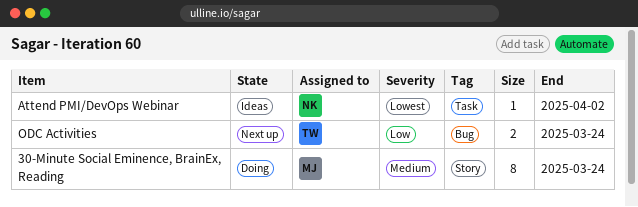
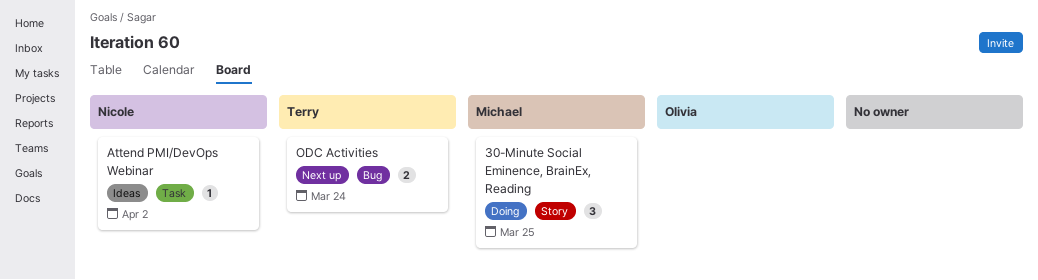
30-Minute Social Eminence, BrainEx, Reading, estimate: 8 -> 3
30-Minute Social Eminence, BrainEx, Reading, due: Mar 24 -> Mar 25

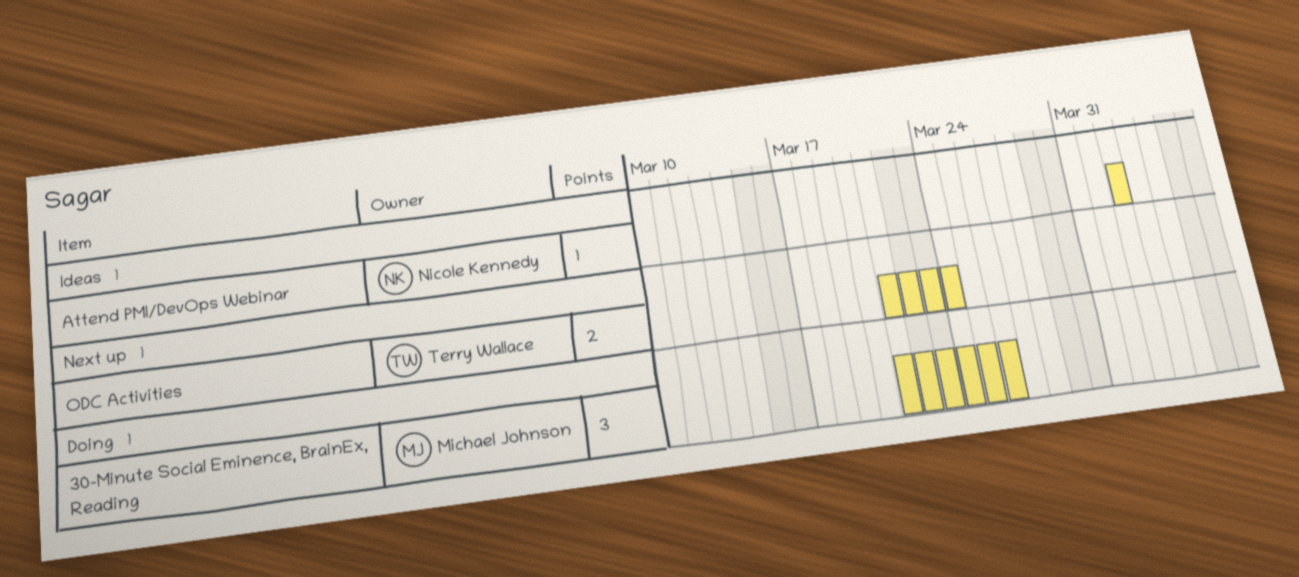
30-Minute Social Eminence, BrainEx, Reading, due: Mar 25 -> Mar 26

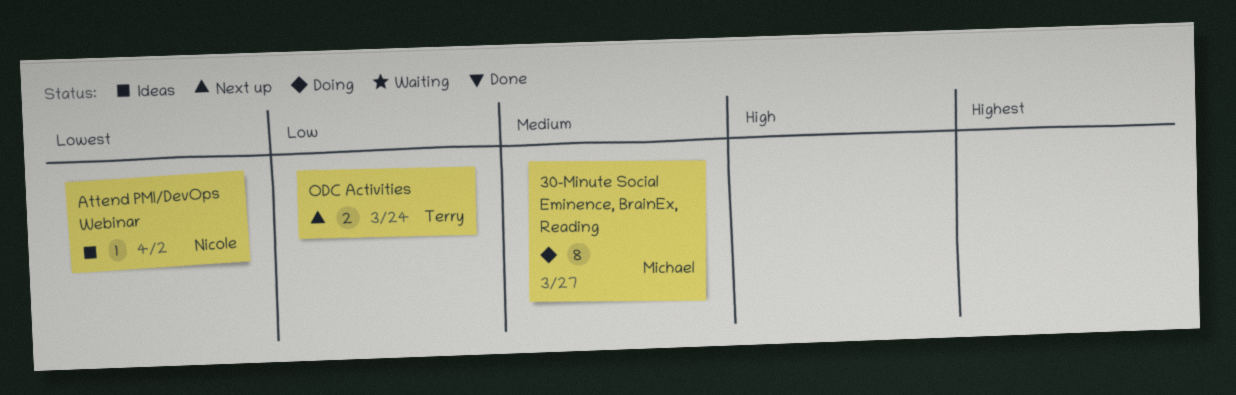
30-Minute Social Eminence, BrainEx, Reading, estimate: 3 -> 8
30-Minute Social Eminence, BrainEx, Reading, due: Mar 26 -> Mar 27

